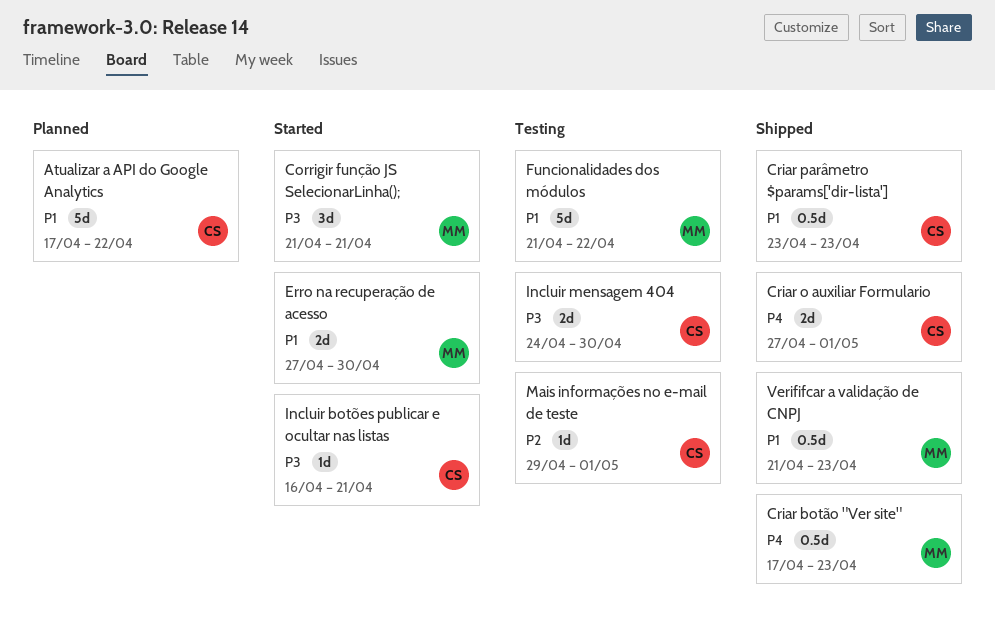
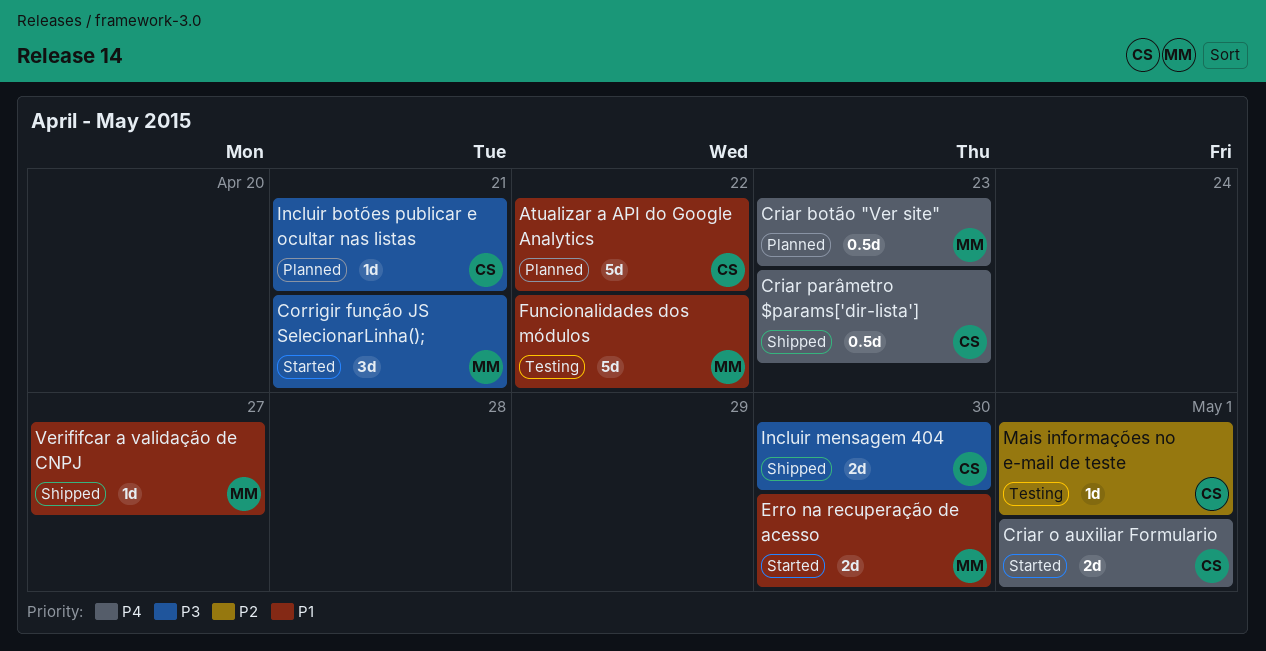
Criar botão "Ver site", status: Shipped -> Planned
Criar o auxiliar Formulario, status: Shipped -> Started
Criar parâmetro $params['dir-lista'], priority: P1 -> P4
Incluir botões publicar e ocultar nas listas, status: Started -> Planned
Incluir mensagem 404, status: Testing -> Shipped
Verififcar a validação de CNPJ, estimate: 0.5d -> 1d
Verififcar a validação de CNPJ, due: Apr 23 -> Apr 27

